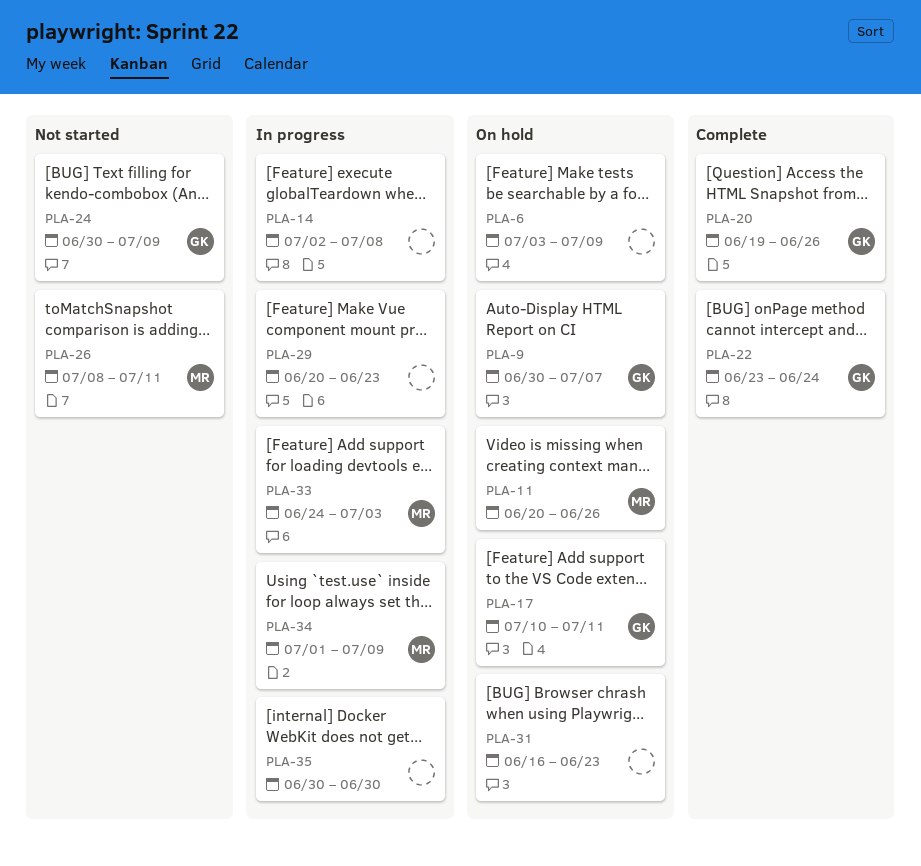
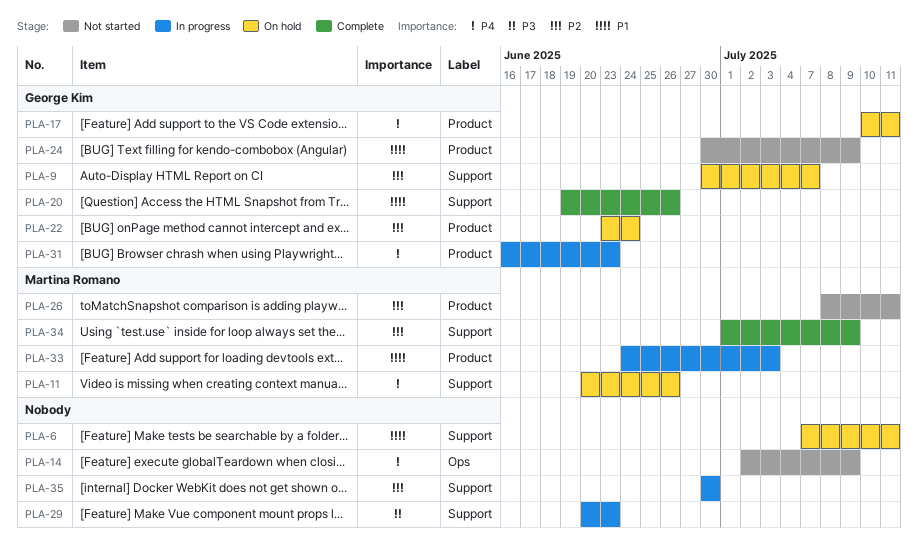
PLA-6, start: Jul 3 -> Jul 7
PLA-6, due: Jul 9 -> Jul 11
PLA-14, status: In progress -> Not started
PLA-14, due: Jul 8 -> Jul 9
PLA-22, status: Complete -> On hold
PLA-31, status: On hold -> In progress
PLA-31, owner: none -> George Kim
PLA-34, status: In progress -> Complete

